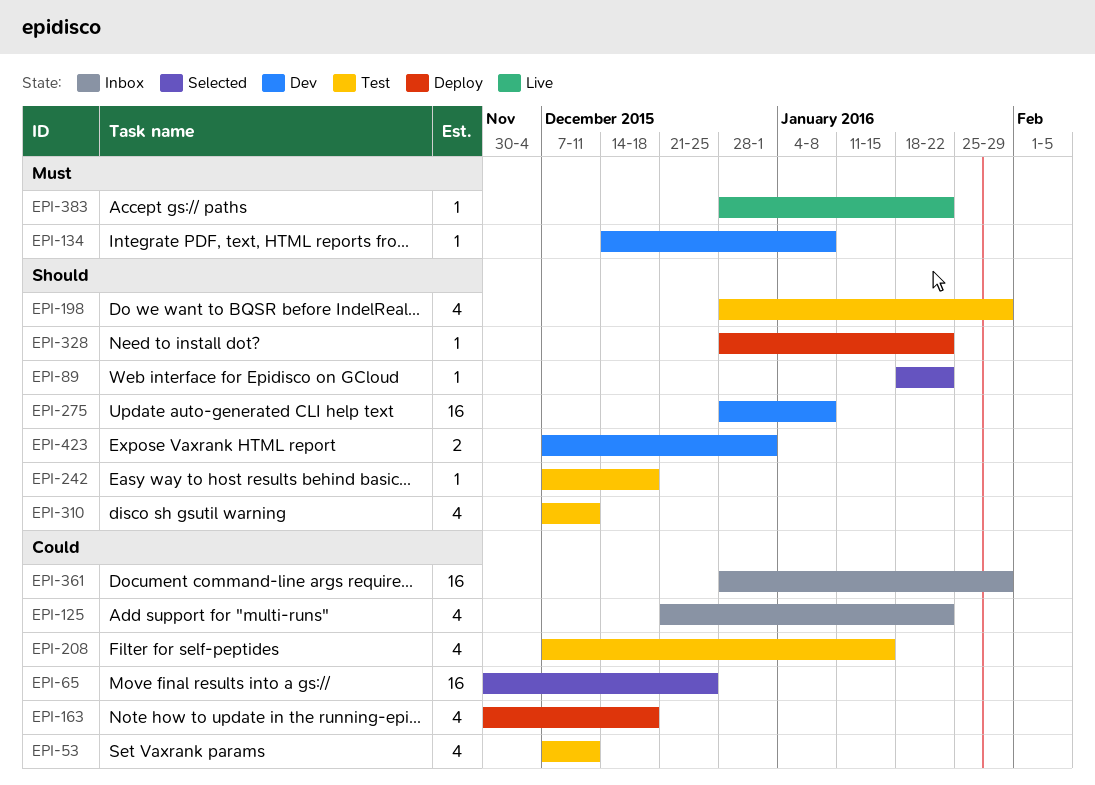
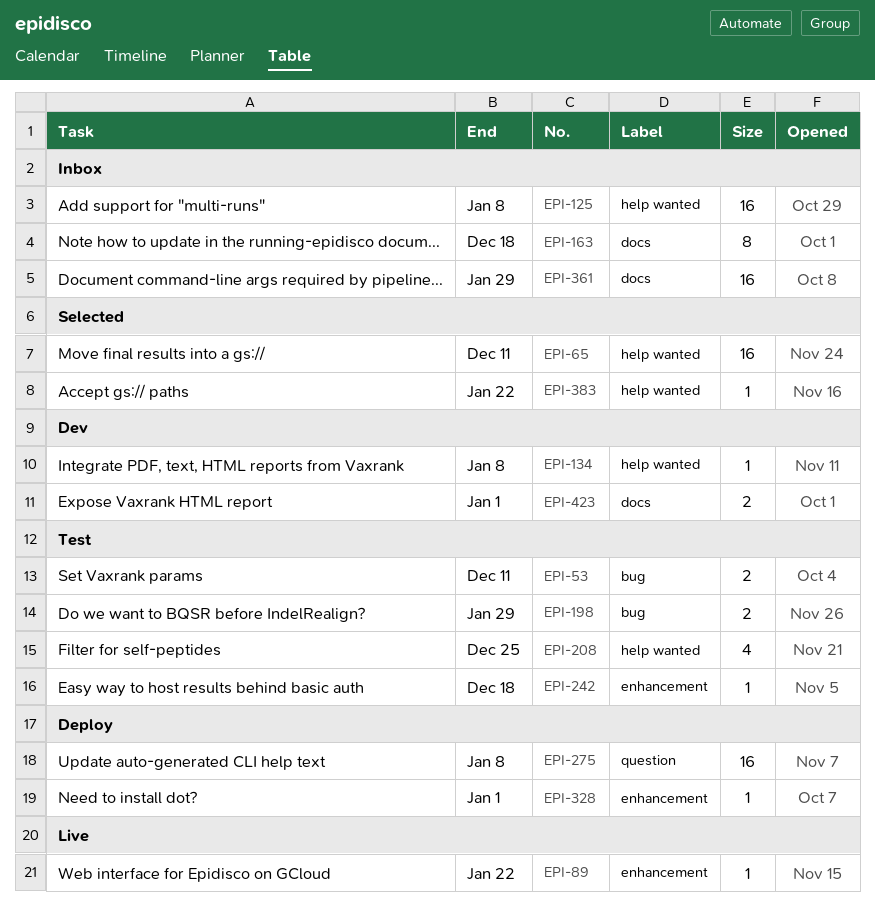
EPI-53, estimate: 4 -> 2
EPI-65, due: Dec 25 -> Dec 11
EPI-89, status: Selected -> Live
EPI-125, estimate: 4 -> 16
EPI-125, due: Jan 22 -> Jan 8
EPI-163, status: Deploy -> Inbox
EPI-163, estimate: 4 -> 8
EPI-198, estimate: 4 -> 2
EPI-208, due: Jan 15 -> Dec 25
EPI-275, status: Dev -> Deploy
EPI-310: present -> none
EPI-328, due: Jan 22 -> Jan 1
EPI-383, status: Live -> Selected

